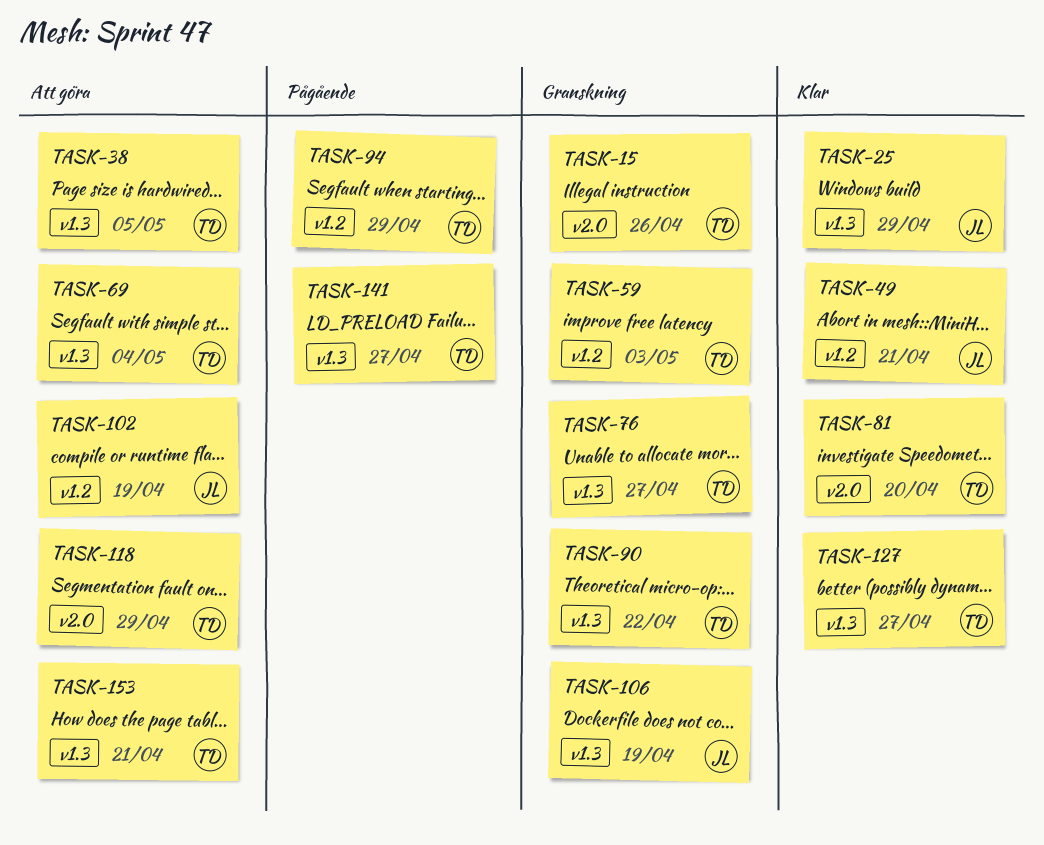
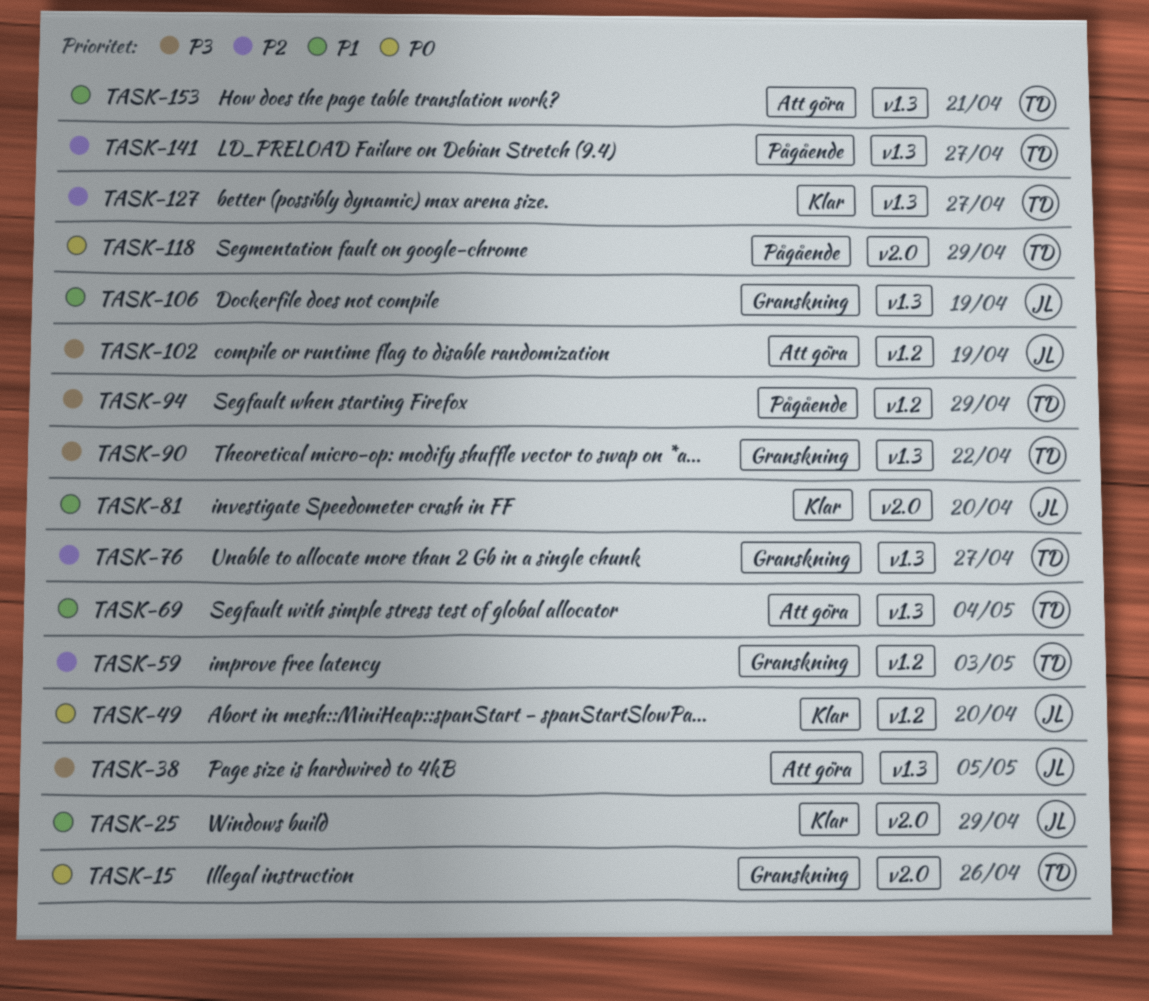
TASK-25, label: v1.3 -> v2.0
TASK-38, owner: TD -> JL
TASK-49, due: Apr 21 -> Apr 20
TASK-81, owner: TD -> JL
TASK-118, status: Att göra -> Pågående

